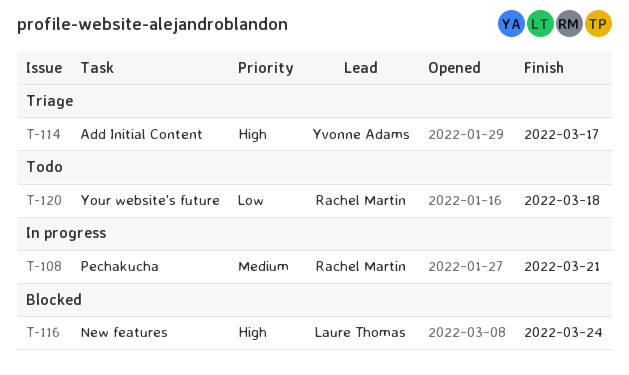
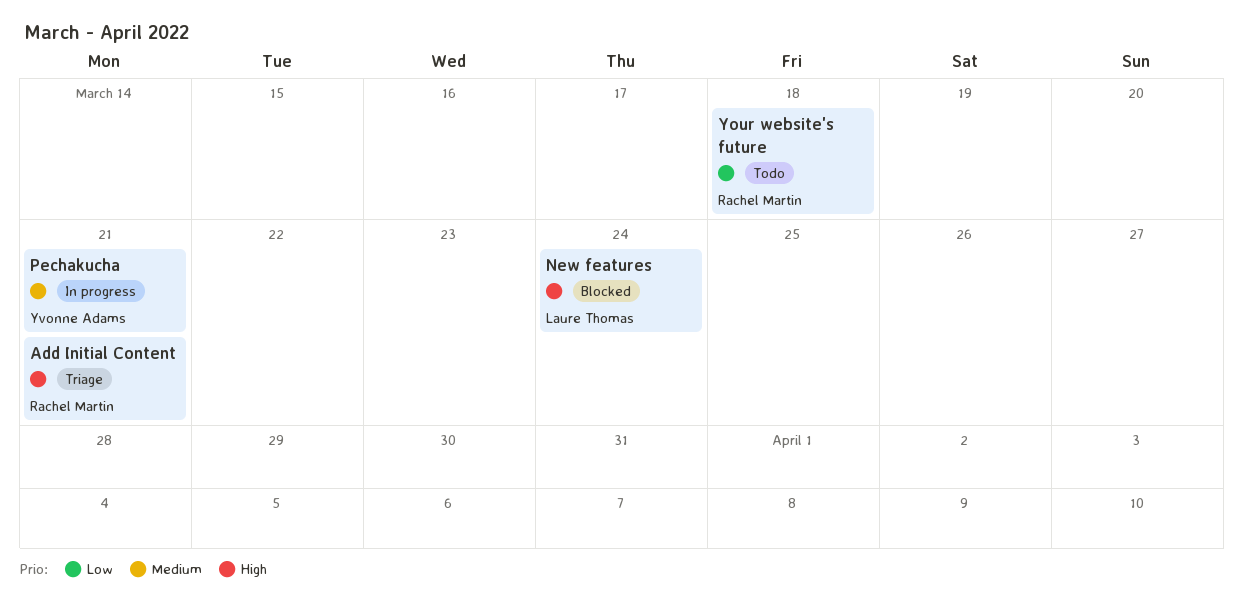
Add Initial Content, owner: Yvonne Adams -> Rachel Martin
Add Initial Content, due: Mar 17 -> Mar 21
Pechakucha, owner: Rachel Martin -> Yvonne Adams

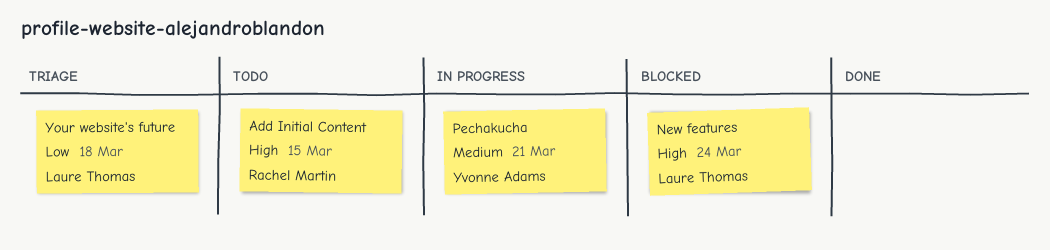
Add Initial Content, status: Triage -> Todo
Add Initial Content, due: Mar 21 -> Mar 15
Your website's future, status: Todo -> Triage
Your website's future, owner: Rachel Martin -> Laure Thomas

